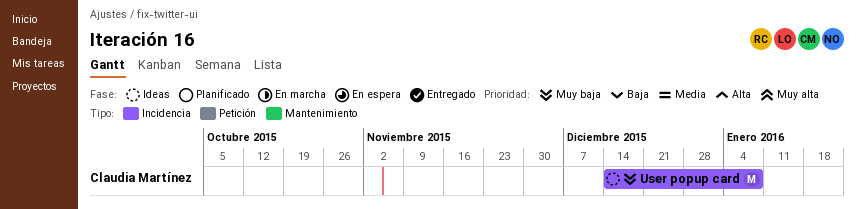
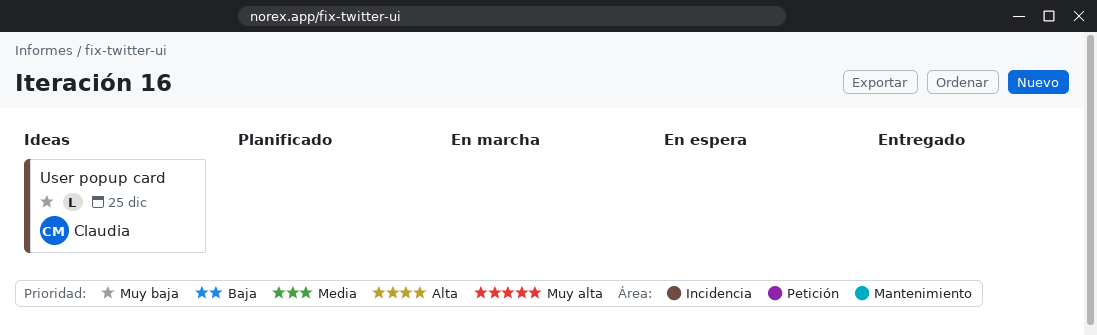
User popup card, estimate: M -> L
User popup card, due: Jan 8 -> Dec 25

